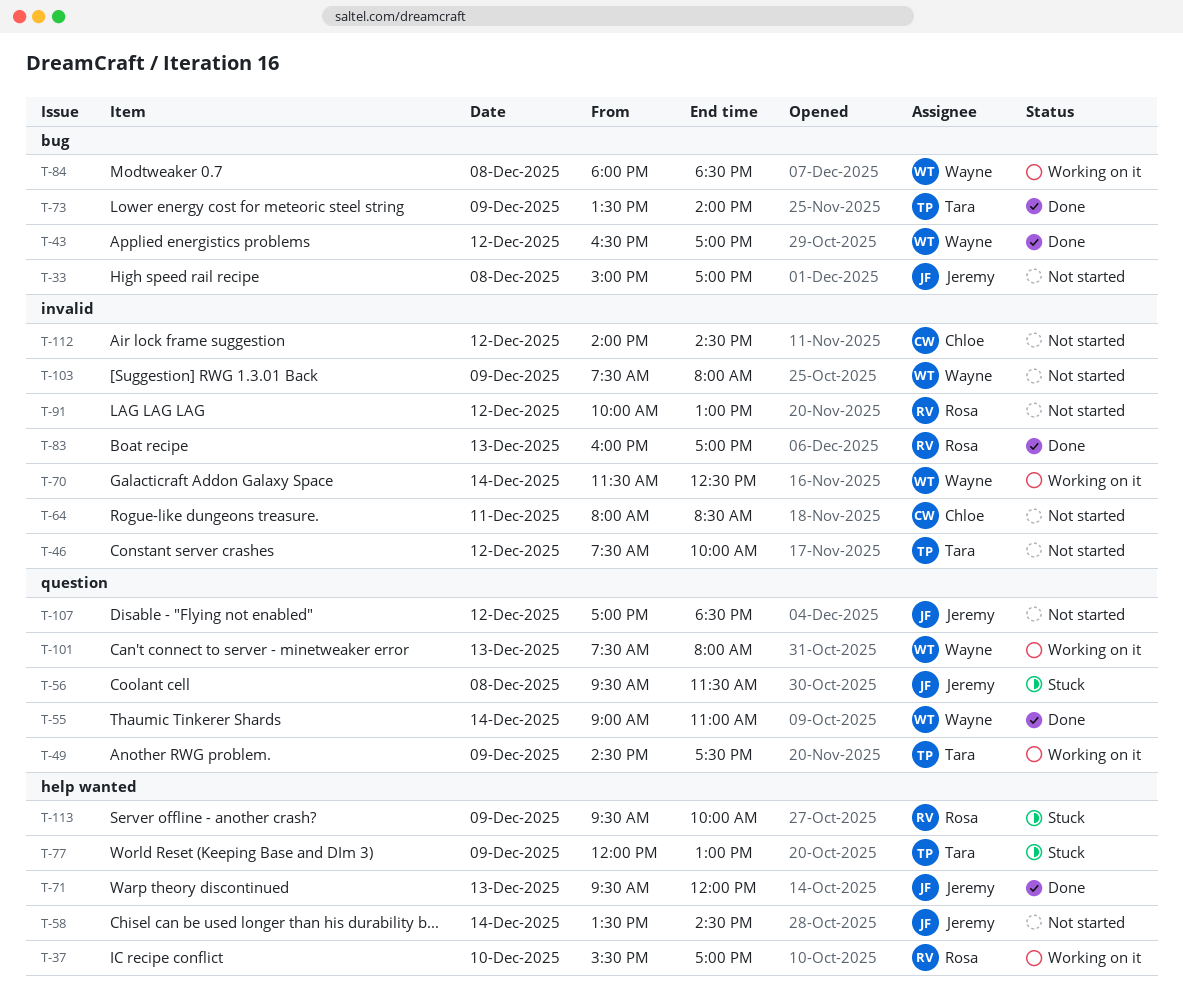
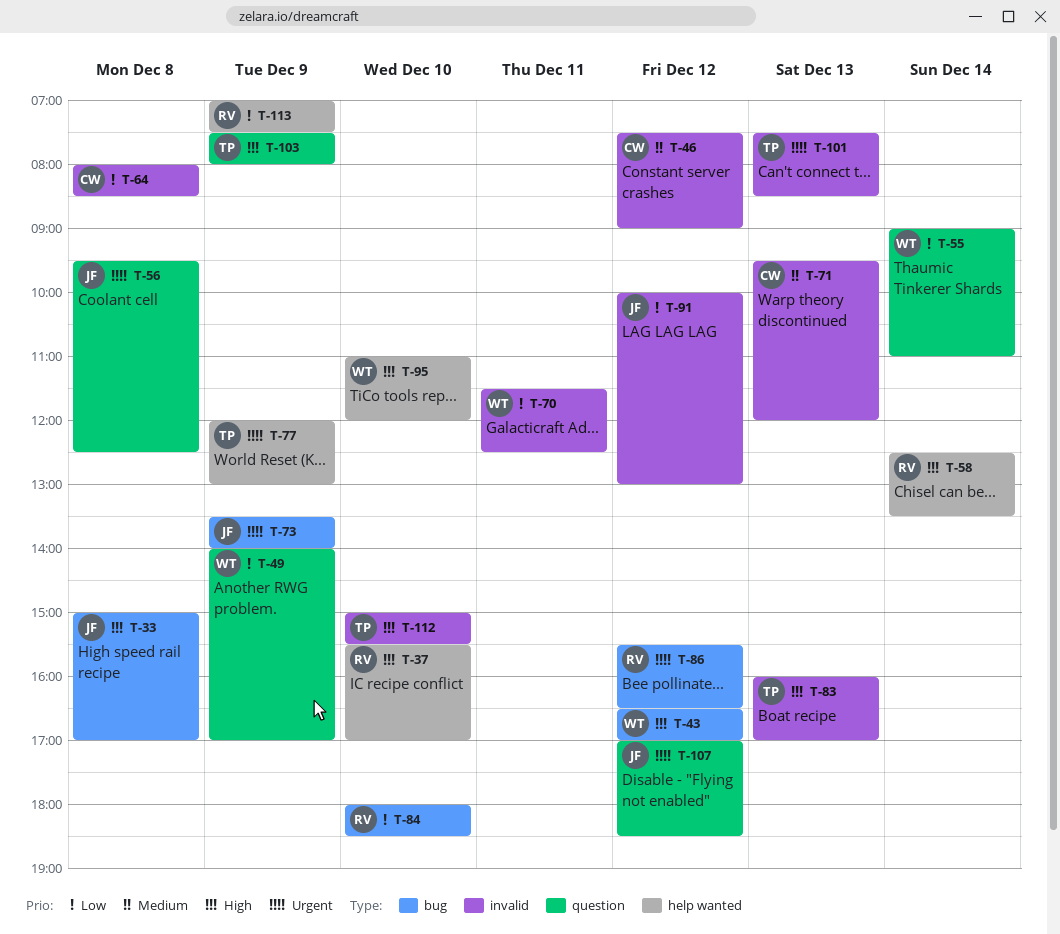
T-46, owner: Tara -> Chloe
T-46, ends: 10:00 -> 09:00
T-49, owner: Tara -> Wayne
T-49, begins: 14:30 -> 14:00
T-49, ends: 17:30 -> 17:00
T-56, ends: 11:30 -> 12:30
T-58, owner: Jeremy -> Rosa
T-58, begins: 13:30 -> 12:30
T-58, ends: 14:30 -> 13:30
T-64, day: Dec 11 -> Dec 8
T-70, day: Dec 14 -> Dec 11
T-71, owner: Jeremy -> Chloe
T-71, label: help wanted -> invalid
T-73, owner: Tara -> Jeremy
T-83, owner: Rosa -> Tara
T-84, owner: Wayne -> Rosa
T-84, day: Dec 8 -> Dec 10
T-86: none -> present
T-91, owner: Rosa -> Jeremy
T-95: none -> present
T-101, owner: Wayne -> Tara
T-101, label: question -> invalid
T-101, ends: 08:00 -> 08:30
T-103, owner: Wayne -> Tara
T-103, label: invalid -> question
T-112, owner: Chloe -> Tara
T-112, day: Dec 12 -> Dec 10
T-112, begins: 14:00 -> 15:00
T-112, ends: 14:30 -> 15:30
T-113, begins: 09:30 -> 07:00
T-113, ends: 10:00 -> 07:30

